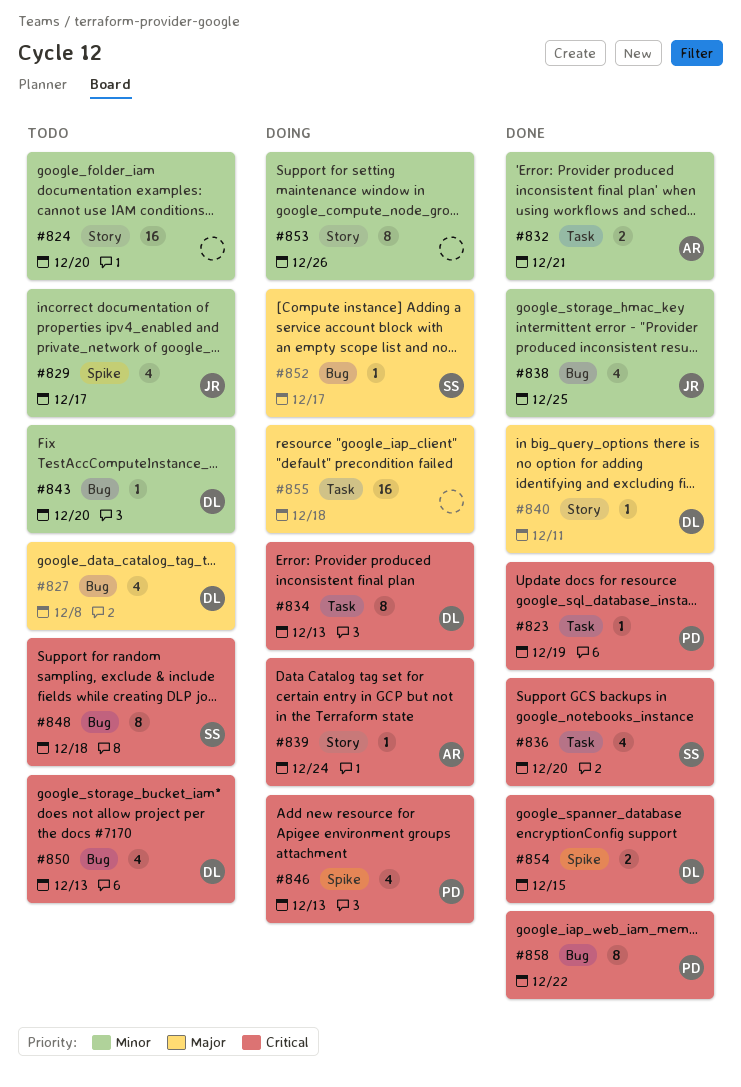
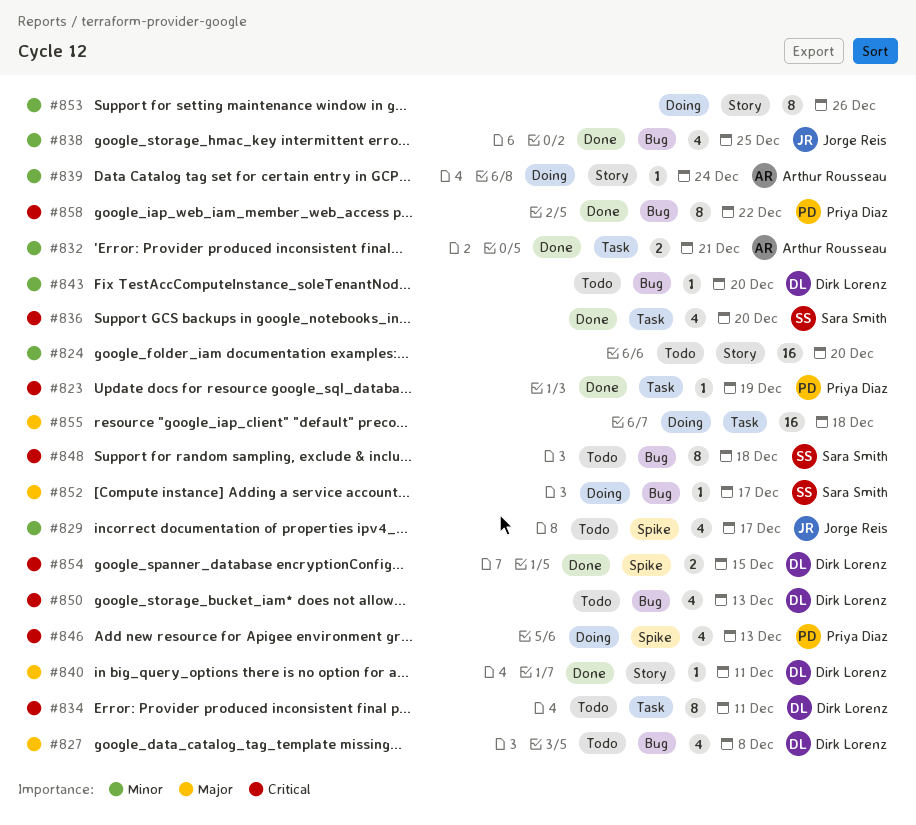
#834, status: Doing -> Todo
#834, due: Dec 13 -> Dec 11
#839, priority: Critical -> Minor

